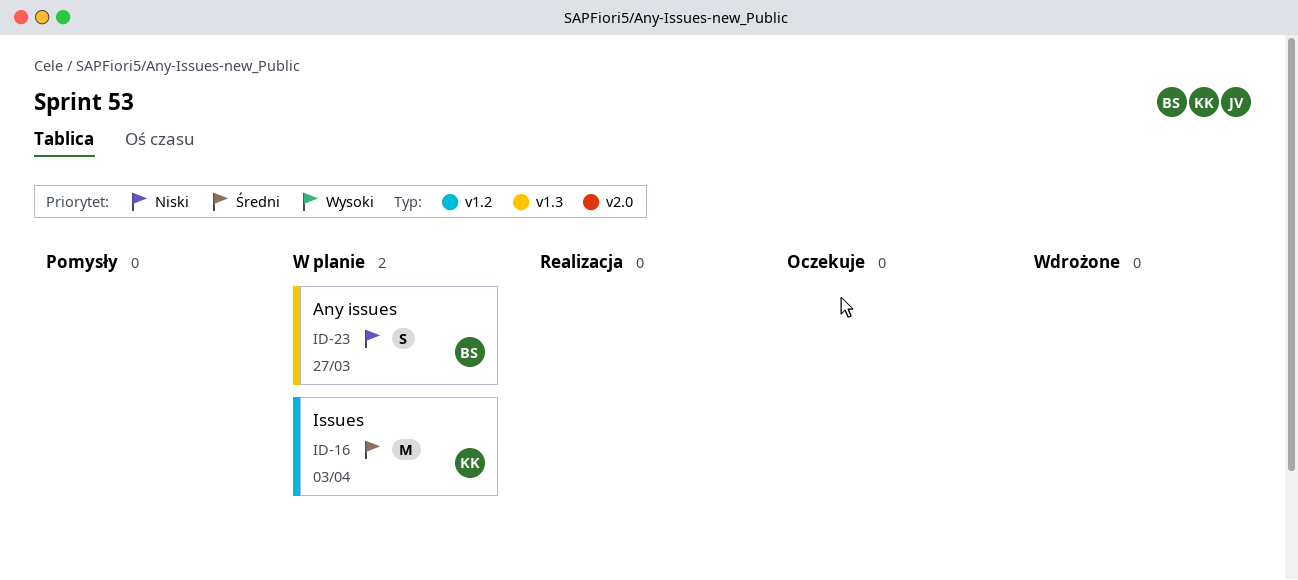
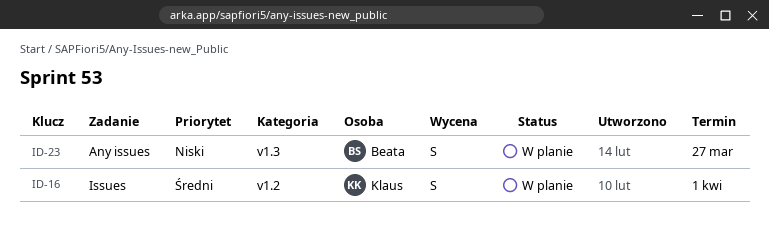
ID-16, estimate: M -> S
ID-16, due: Apr 3 -> Apr 1

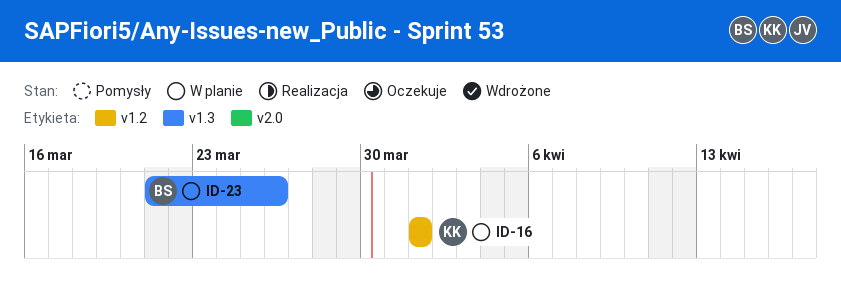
ID-23, due: Mar 27 -> Mar 26

